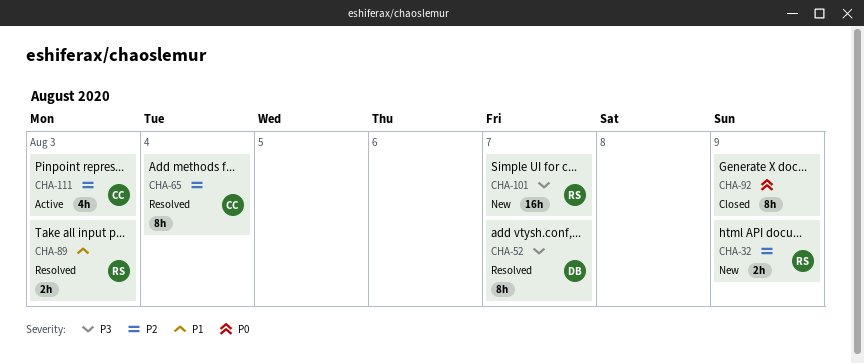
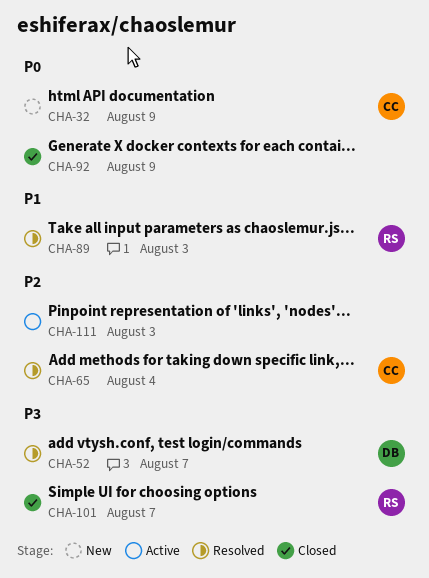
CHA-32, owner: RS -> CC
CHA-32, priority: P2 -> P0
CHA-101, status: New -> Closed
CHA-111, owner: CC -> none

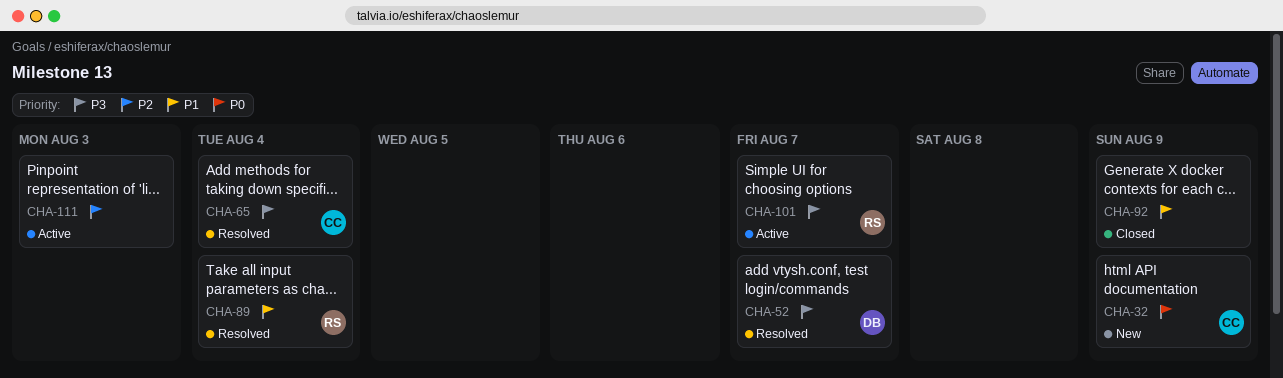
CHA-65, priority: P2 -> P3
CHA-89, due: Aug 3 -> Aug 4
CHA-92, priority: P0 -> P1
CHA-101, status: Closed -> Active

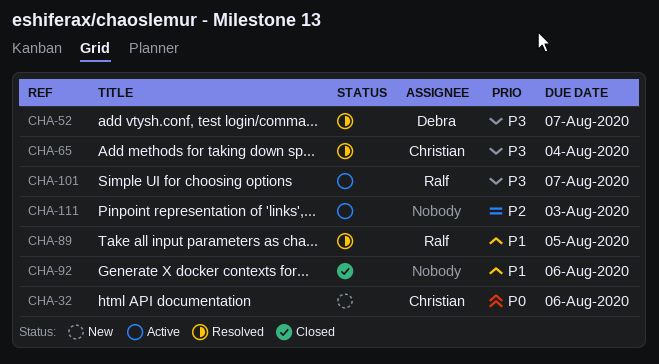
CHA-32, due: Aug 9 -> Aug 6
CHA-89, due: Aug 4 -> Aug 5
CHA-92, due: Aug 9 -> Aug 6

